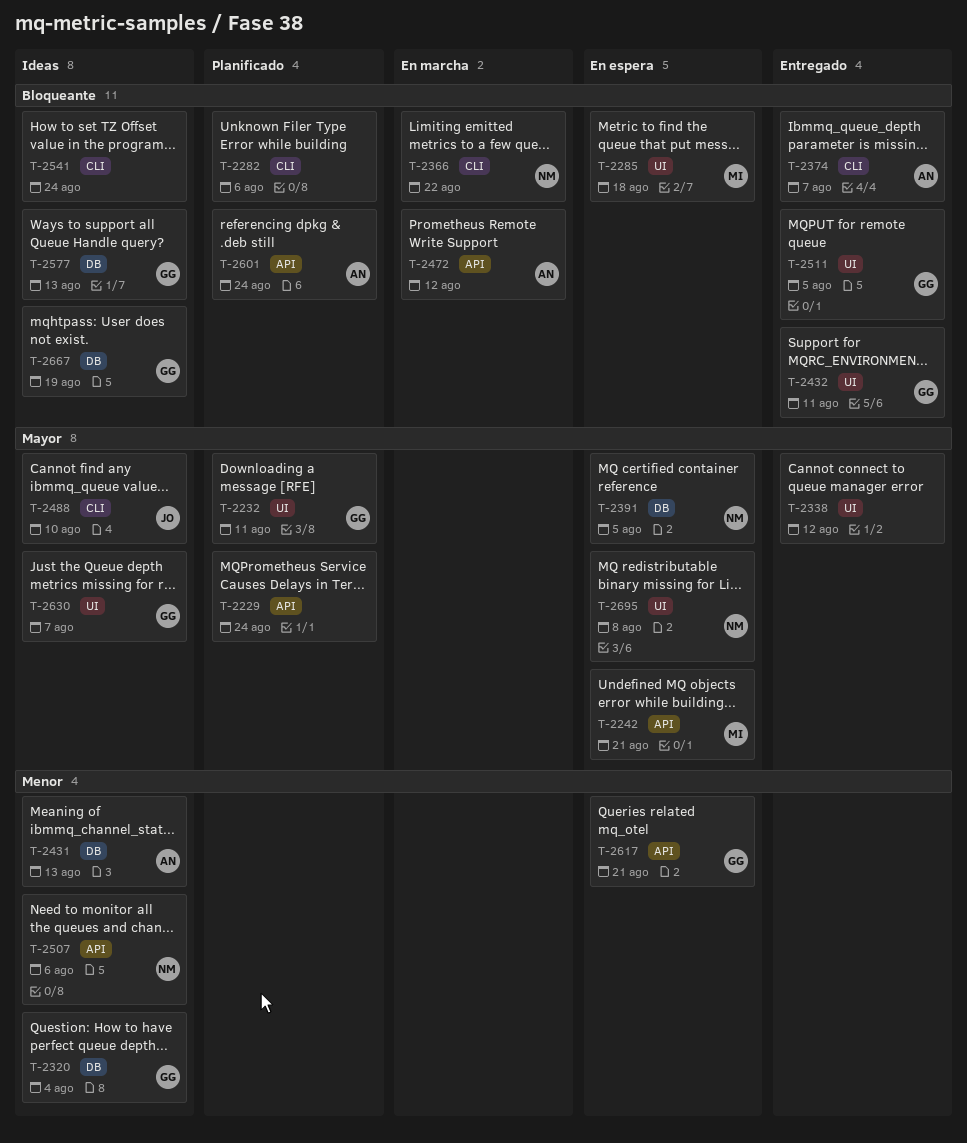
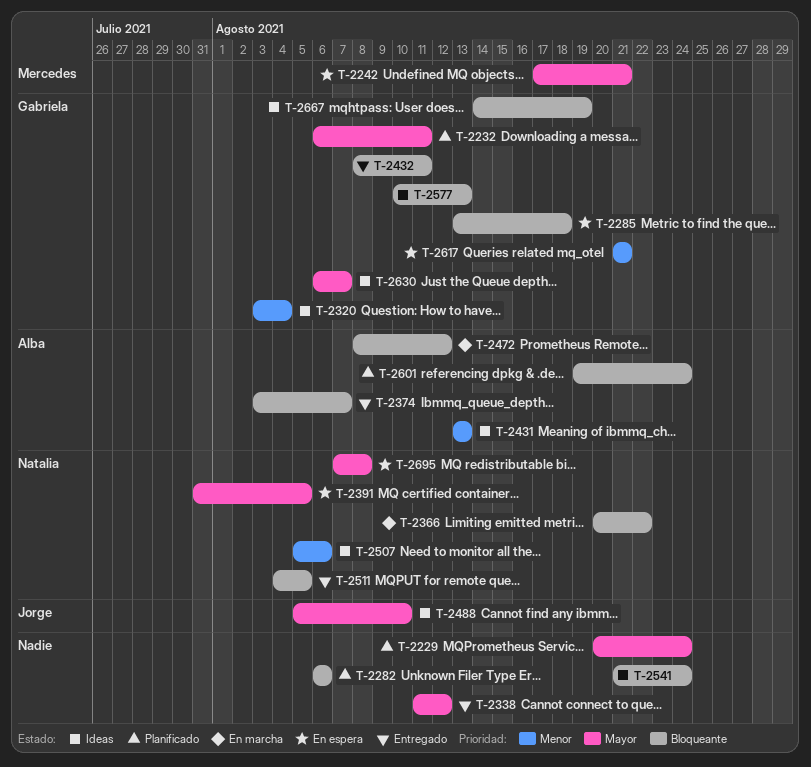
T-2285, owner: Mercedes -> Gabriela
T-2511, owner: Gabriela -> Natalia

